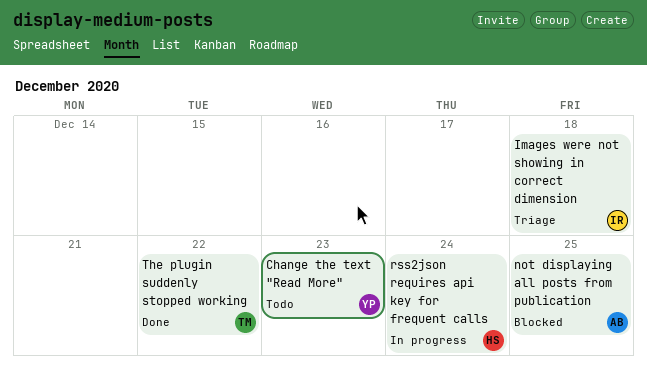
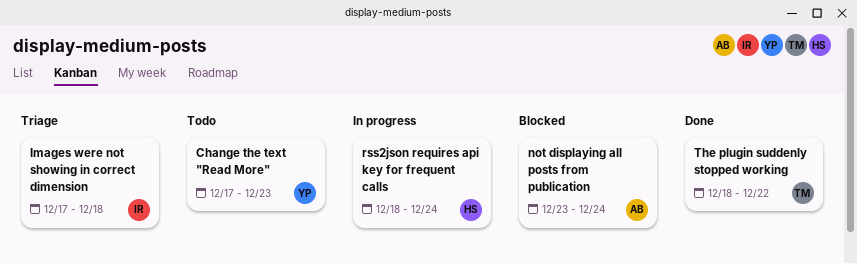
not displaying all posts from publication, due: Dec 25 -> Dec 24

